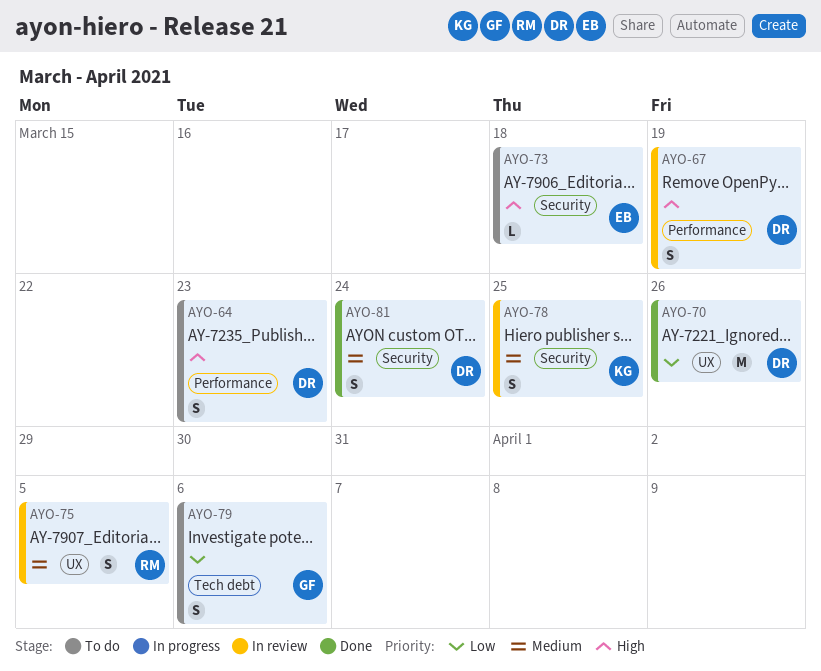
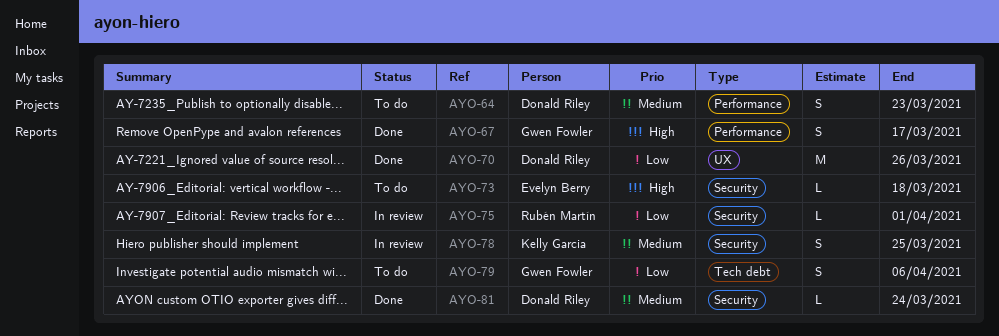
AYO-64, priority: High -> Medium
AYO-67, status: In review -> Done
AYO-67, owner: Donald Riley -> Gwen Fowler
AYO-67, due: Mar 19 -> Mar 17
AYO-75, priority: Medium -> Low
AYO-75, label: UX -> Security
AYO-75, estimate: S -> L
AYO-75, due: Apr 5 -> Apr 1
AYO-81, estimate: S -> L

